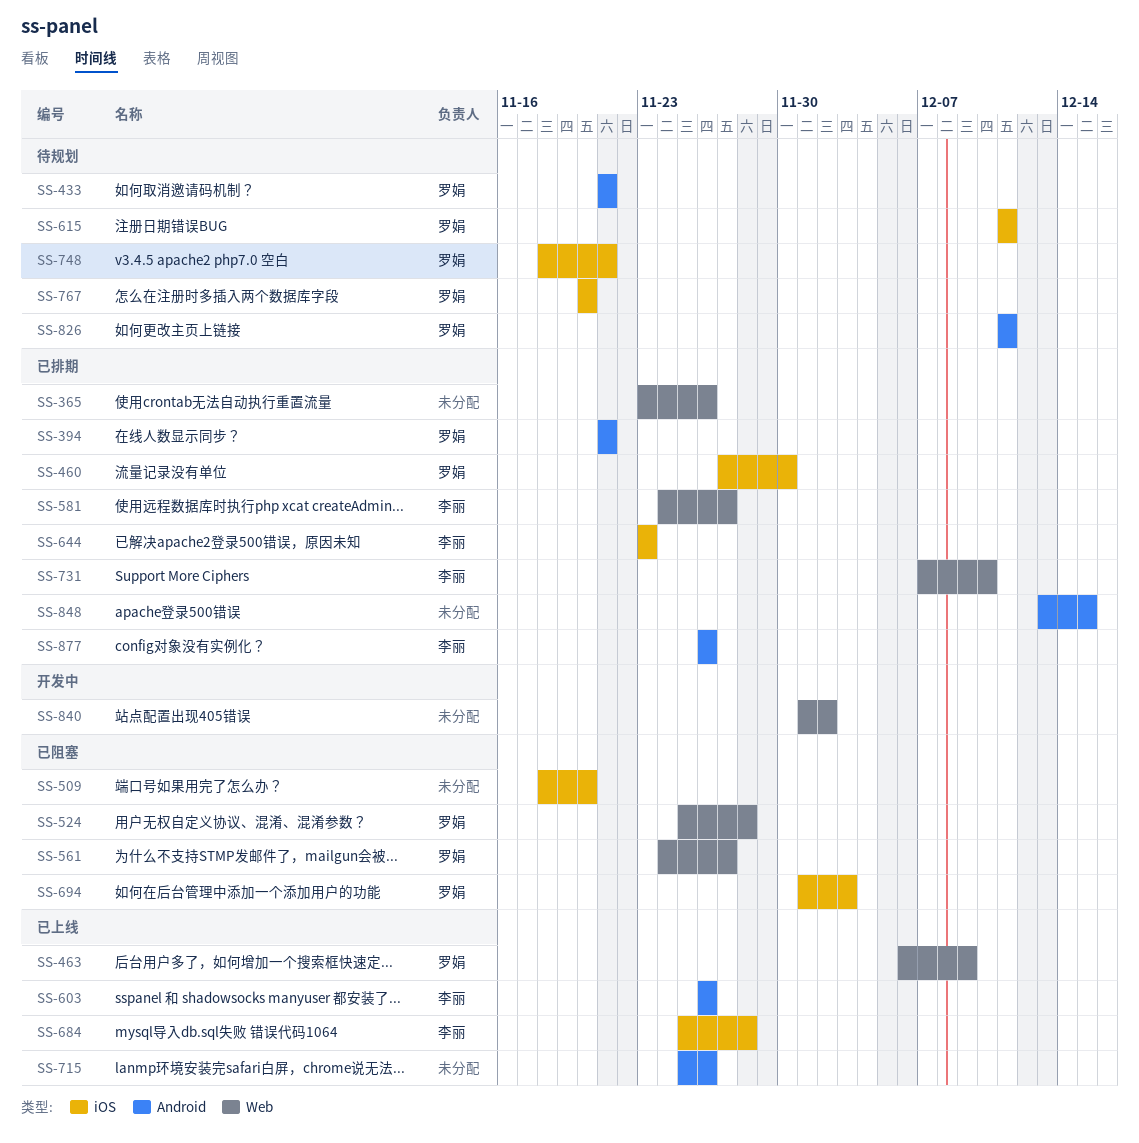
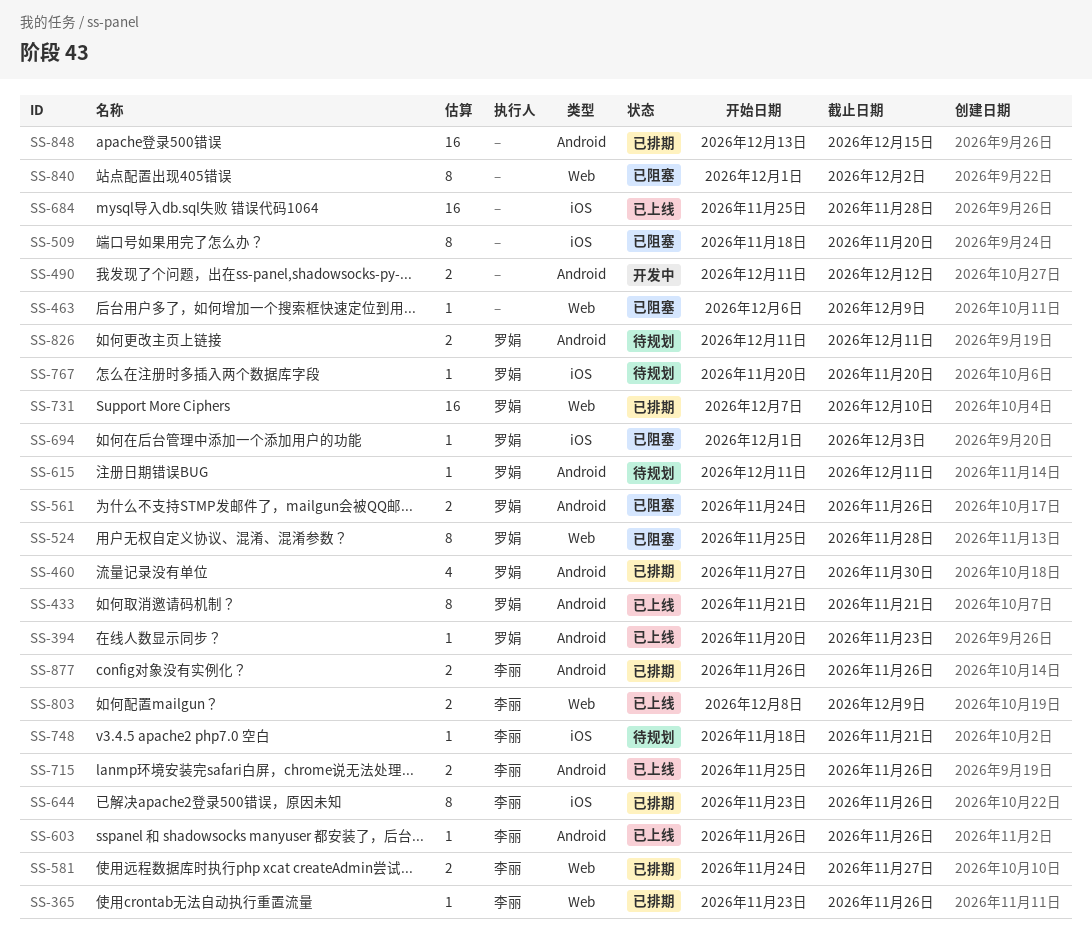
SS-365, owner: none -> 李丽
SS-394, status: 已排期 -> 已上线
SS-394, start: Nov 21 -> Nov 20
SS-394, due: Nov 21 -> Nov 23
SS-433, status: 待规划 -> 已上线
SS-460, label: iOS -> Android
SS-463, status: 已上线 -> 已阻塞
SS-463, owner: 罗娟 -> none
SS-490: none -> present
SS-561, label: Web -> Android
SS-561, due: Nov 27 -> Nov 26
SS-615, label: iOS -> Android
SS-644, due: Nov 23 -> Nov 26
SS-684, owner: 李丽 -> none
SS-715, owner: none -> 李丽
SS-731, owner: 李丽 -> 罗娟
SS-748, owner: 罗娟 -> 李丽
SS-803: none -> present
SS-840, status: 开发中 -> 已阻塞

